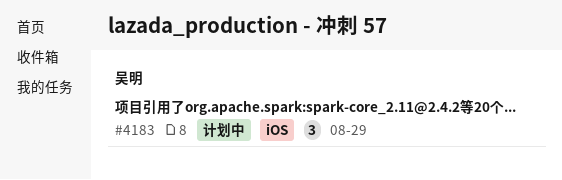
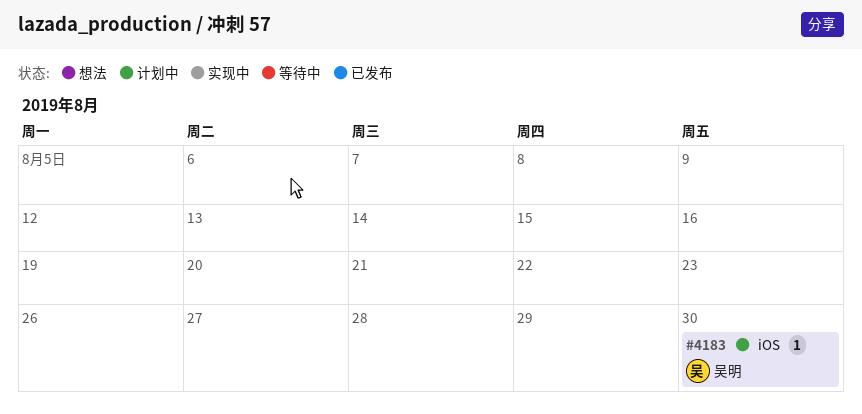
#4183, estimate: 3 -> 1
#4183, due: Aug 29 -> Aug 30

